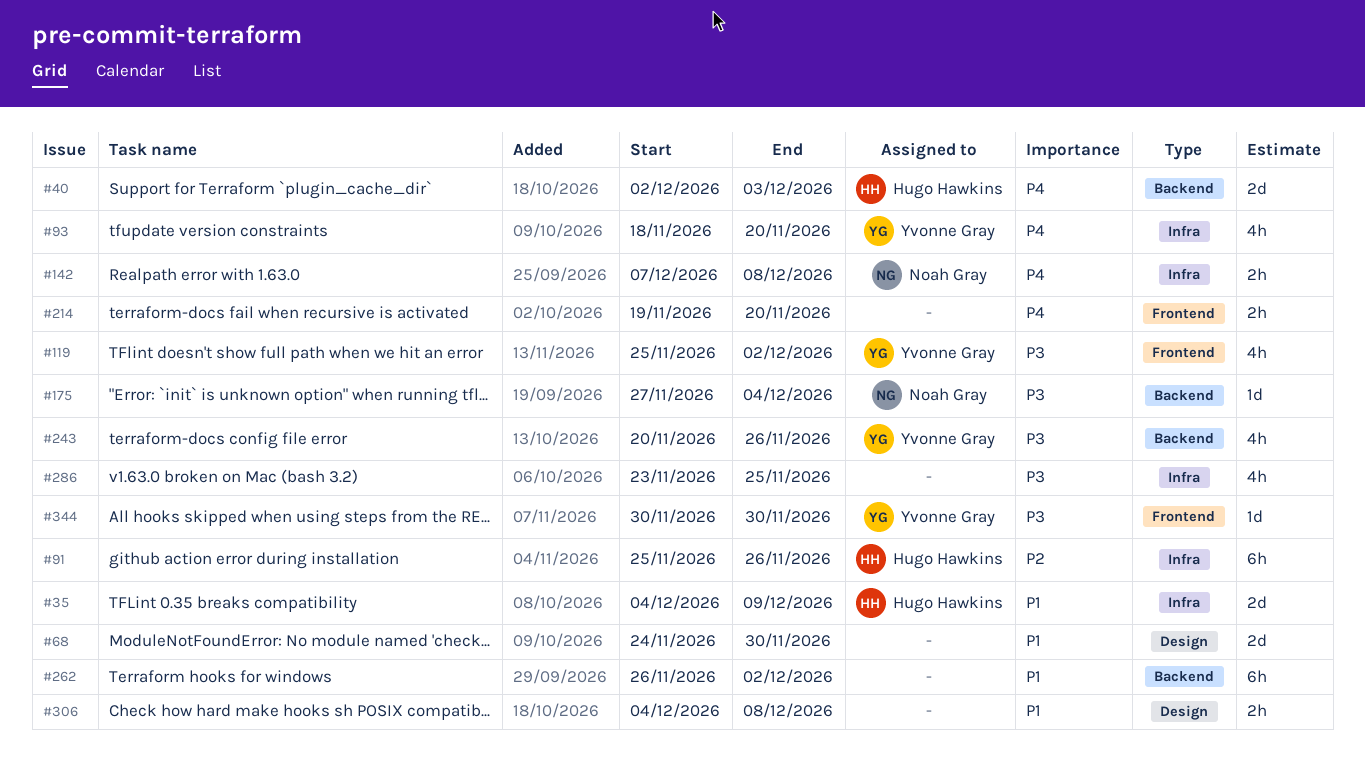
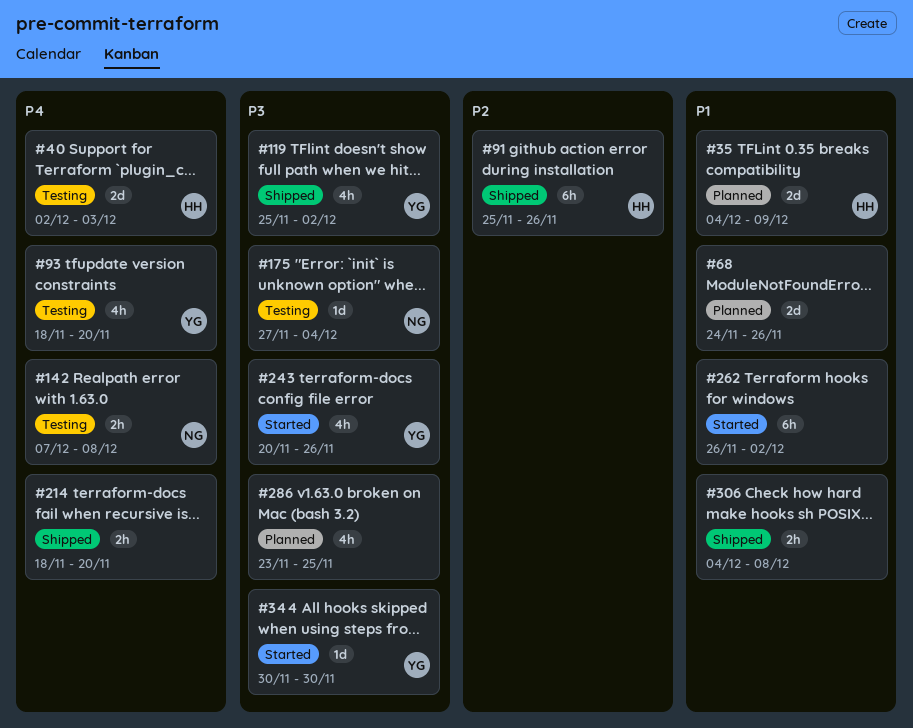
#68, due: Nov 30 -> Nov 26
#214, start: Nov 19 -> Nov 18

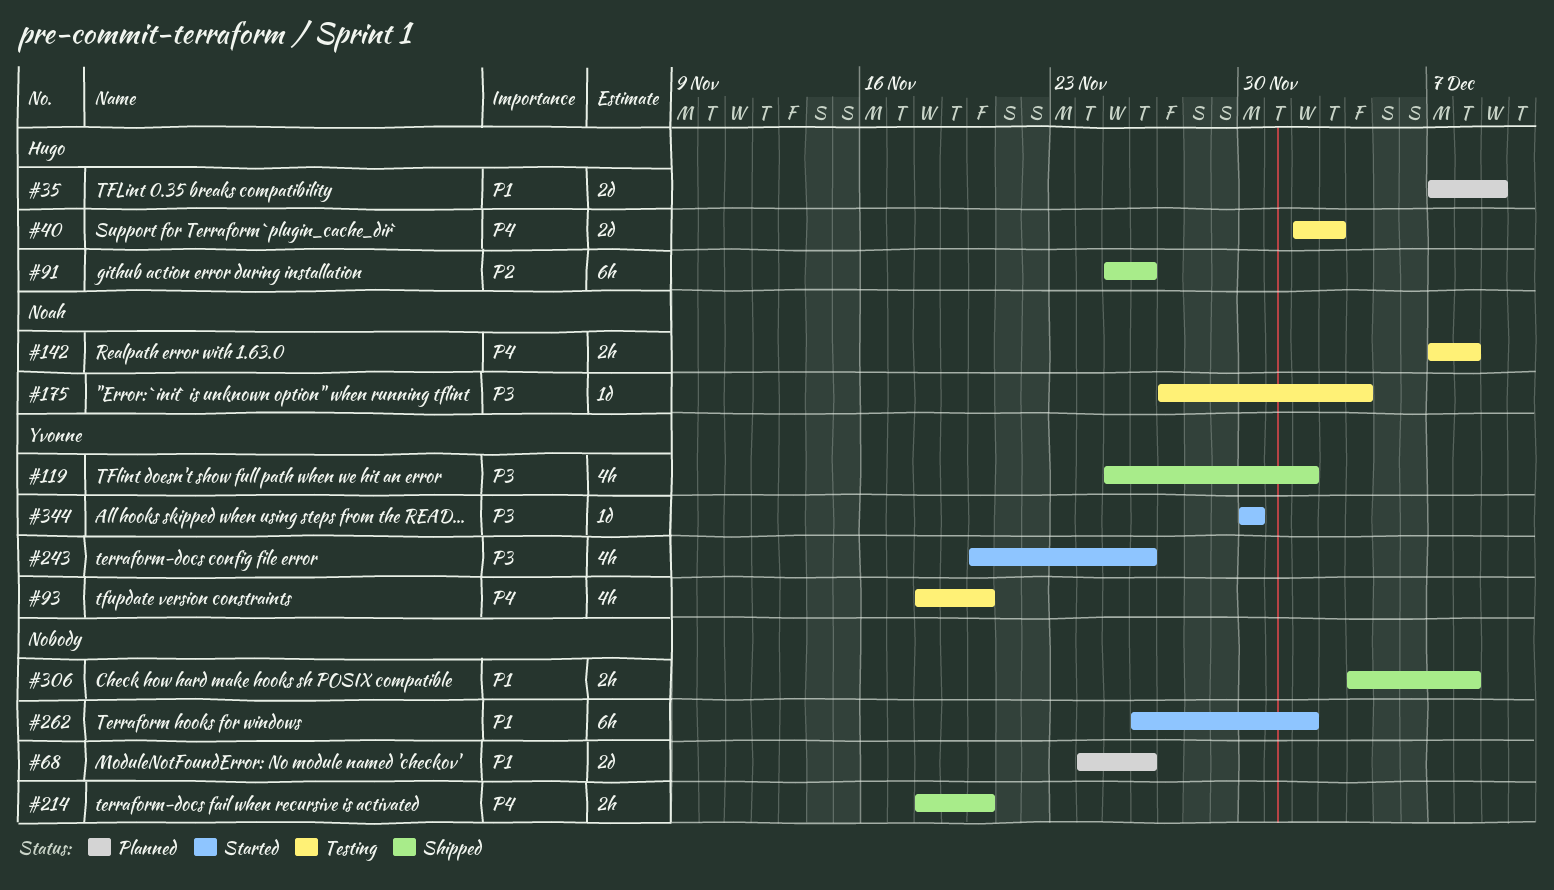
#35, start: Dec 4 -> Dec 7
#286: present -> none

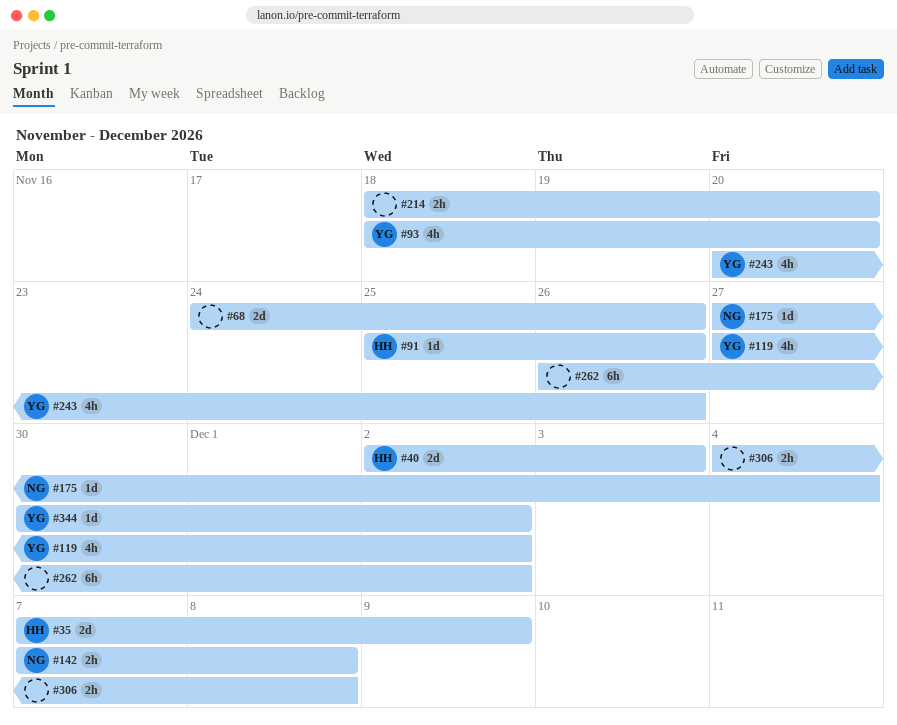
#91, estimate: 6h -> 1d
#119, start: Nov 25 -> Nov 27
#344, due: Nov 30 -> Dec 2

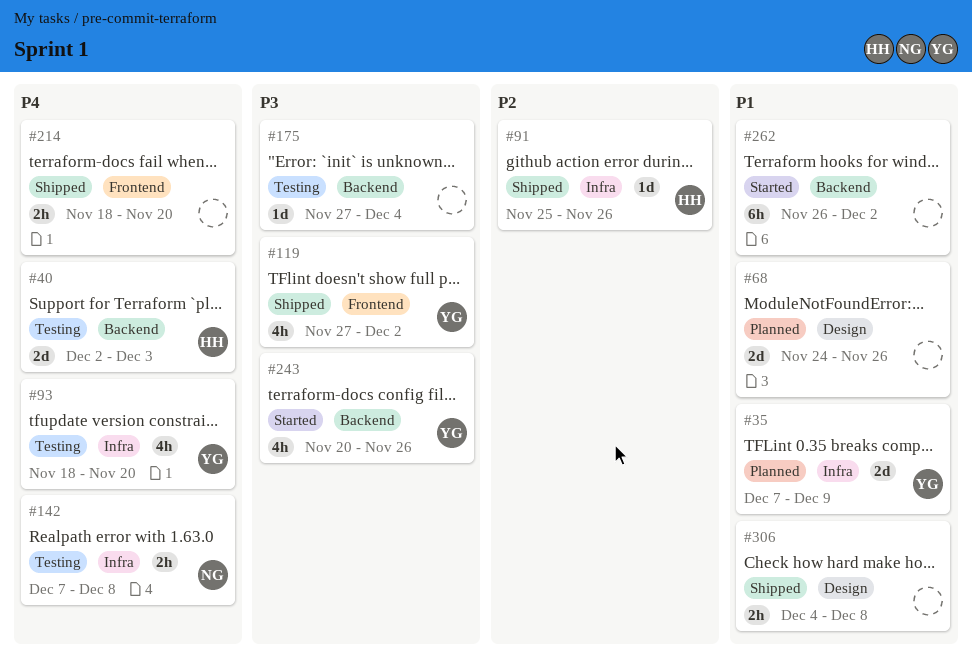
#35, owner: HH -> YG
#175, owner: NG -> none
#344: present -> none

